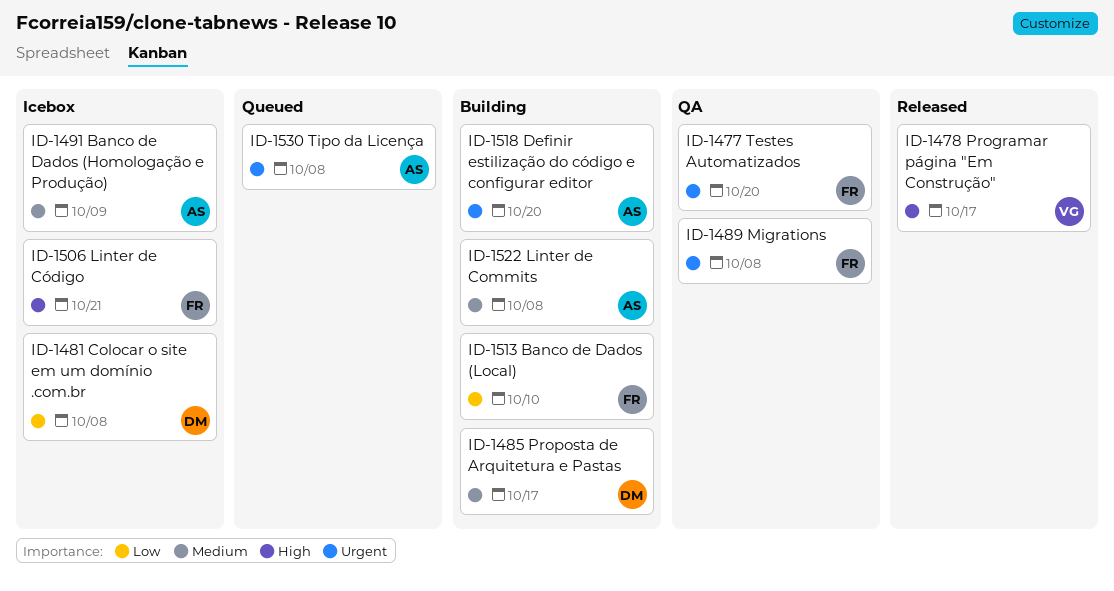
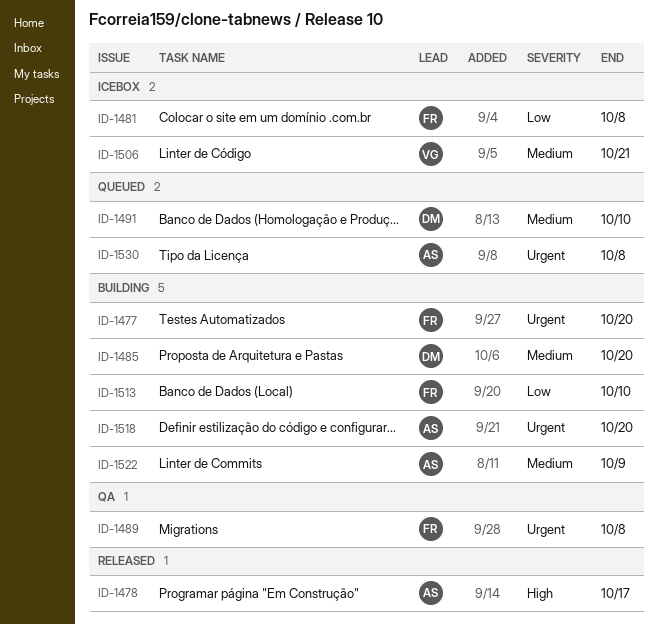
ID-1477, status: QA -> Building
ID-1478, owner: VG -> AS
ID-1481, owner: DM -> FR
ID-1485, due: Oct 17 -> Oct 20
ID-1491, status: Icebox -> Queued
ID-1491, owner: AS -> DM
ID-1491, due: Oct 9 -> Oct 10
ID-1506, owner: FR -> VG
ID-1506, priority: High -> Medium
ID-1522, due: Oct 8 -> Oct 9

